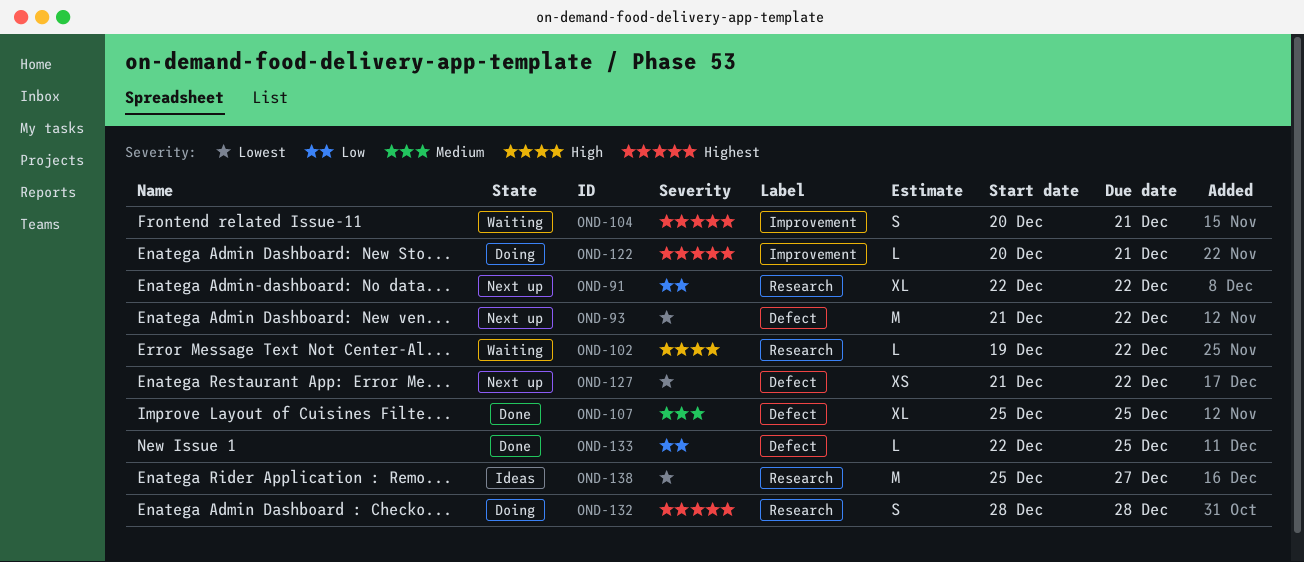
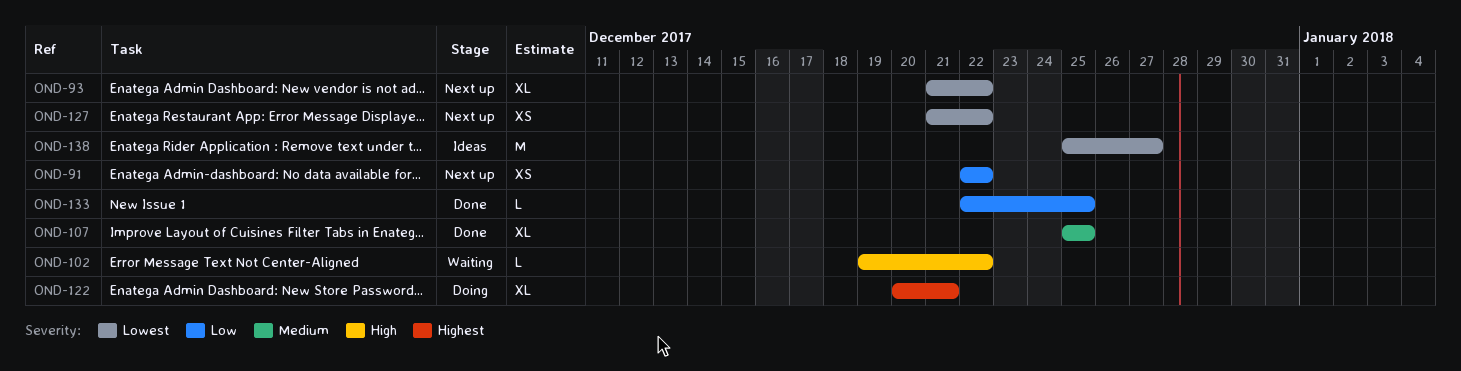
OND-91, estimate: XL -> XS
OND-93, estimate: M -> XL
OND-104: present -> none
OND-122, estimate: L -> XL
OND-132: present -> none

